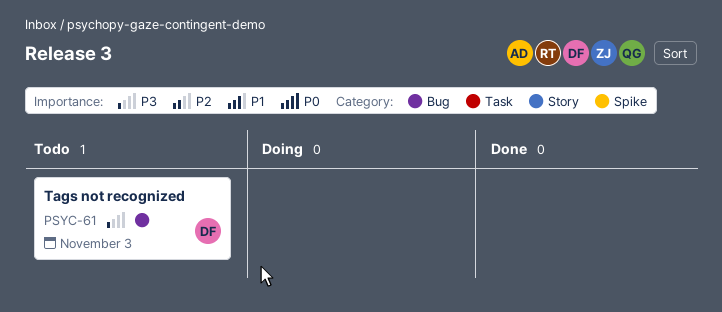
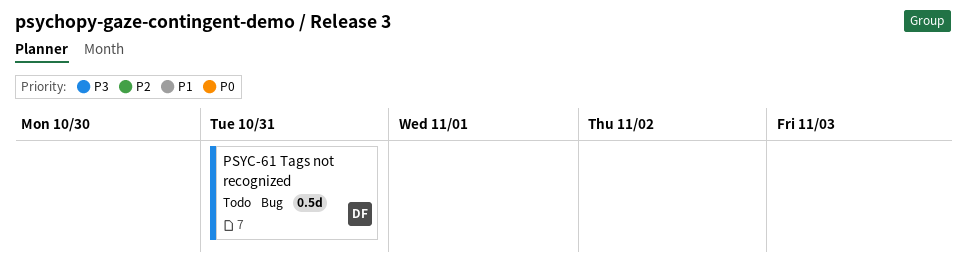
PSYC-61, due: Nov 3 -> Oct 31

